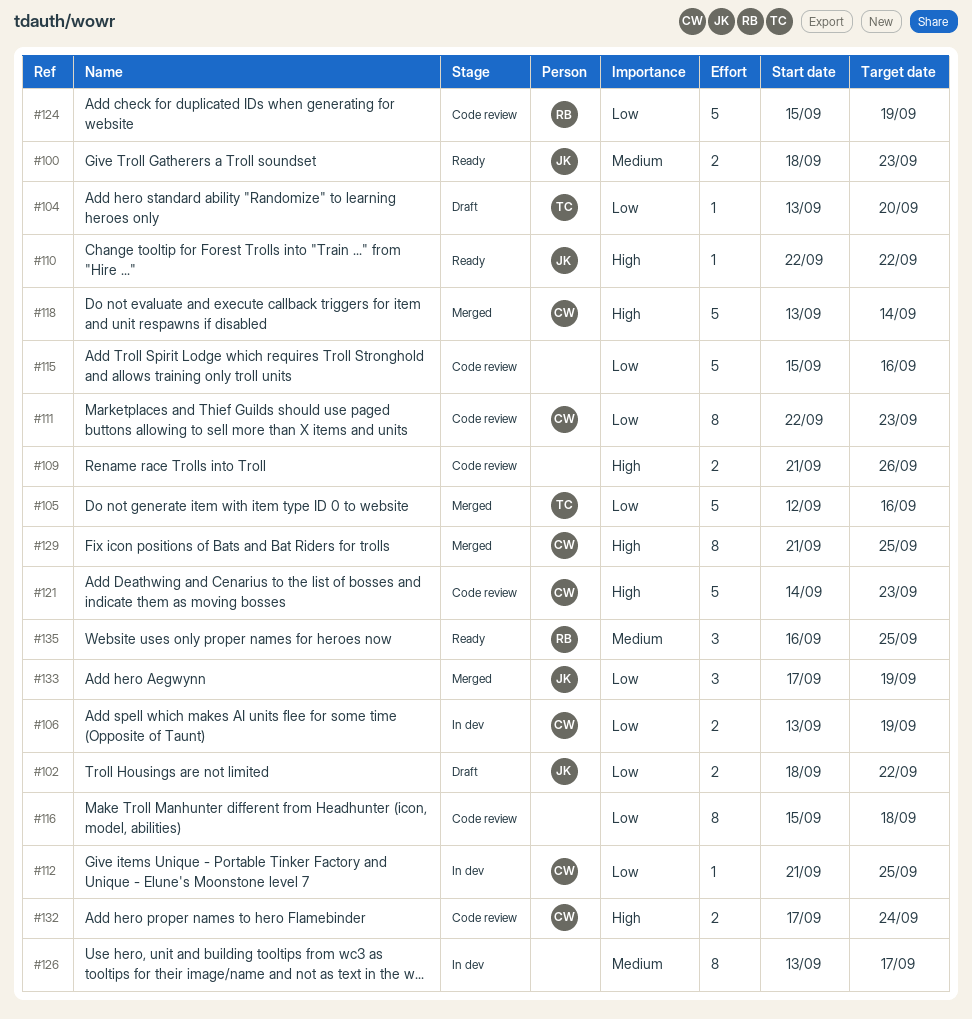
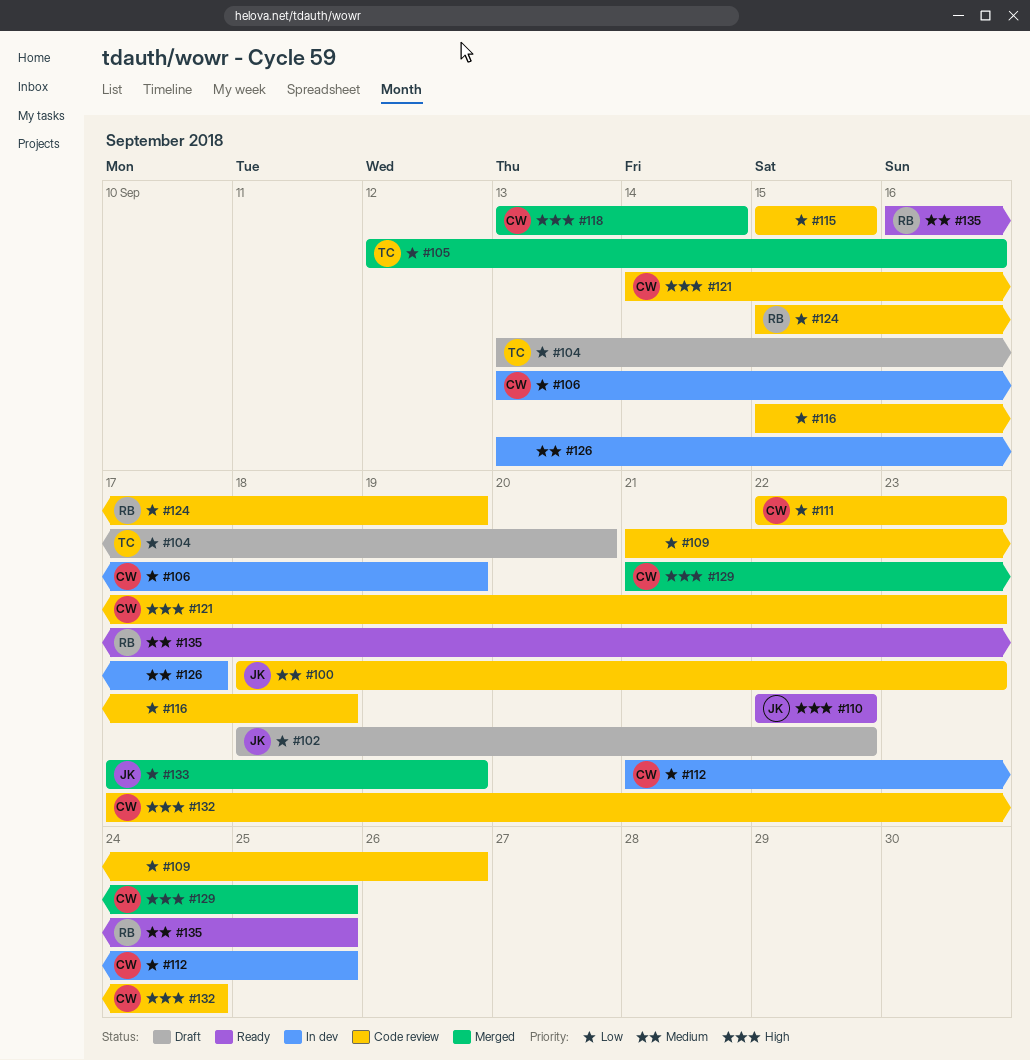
#100, status: Ready -> Code review
#109, priority: High -> Low
#115, due: Sep 16 -> Sep 15

